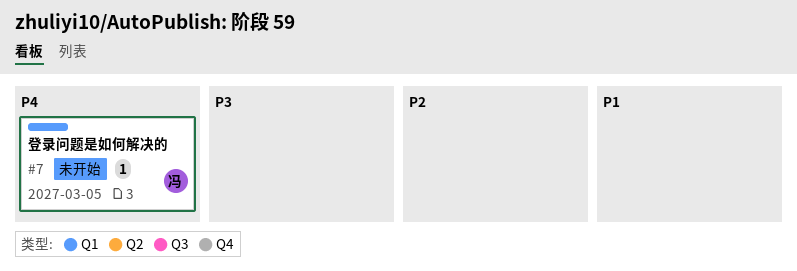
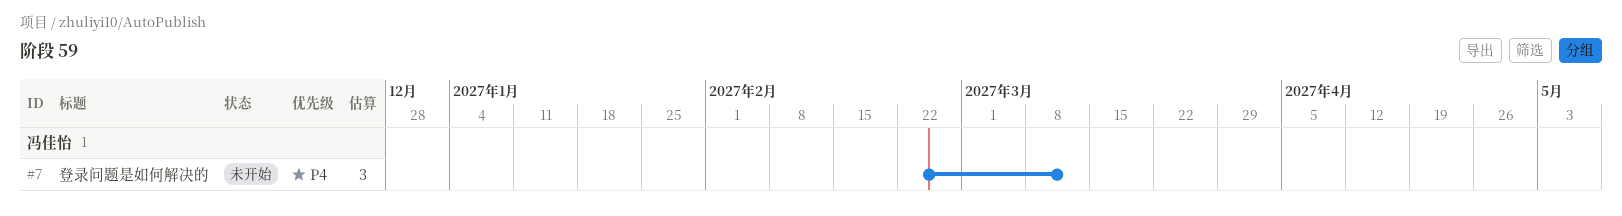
#7, estimate: 1 -> 3
#7, due: Mar 5 -> Mar 12

